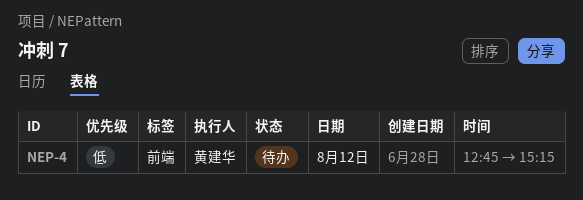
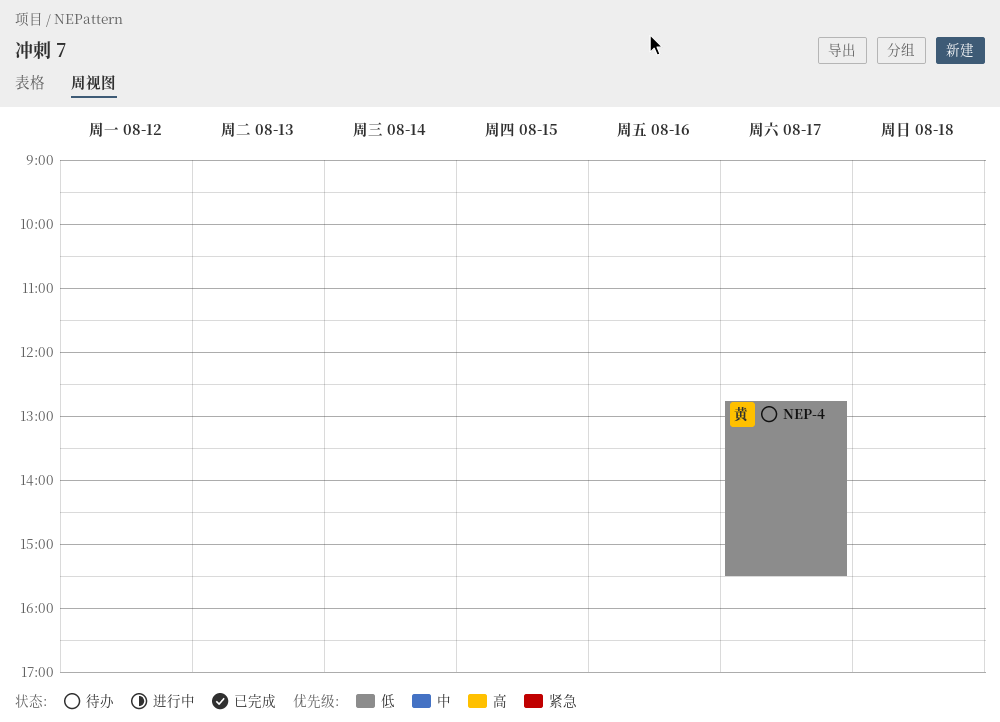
NEP-4, day: Aug 12 -> Aug 17
NEP-4, ends: 15:15 -> 15:30

